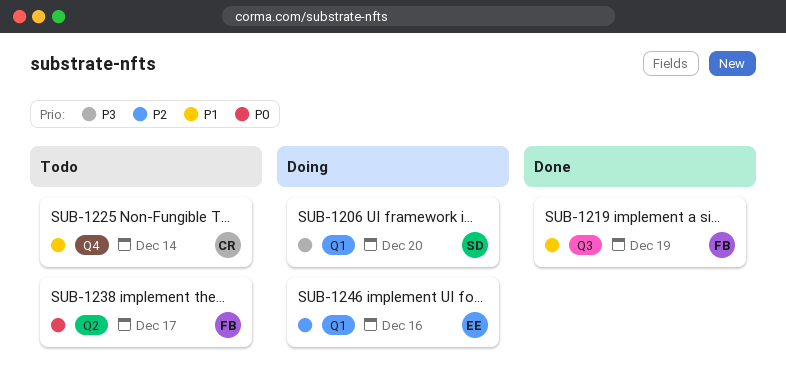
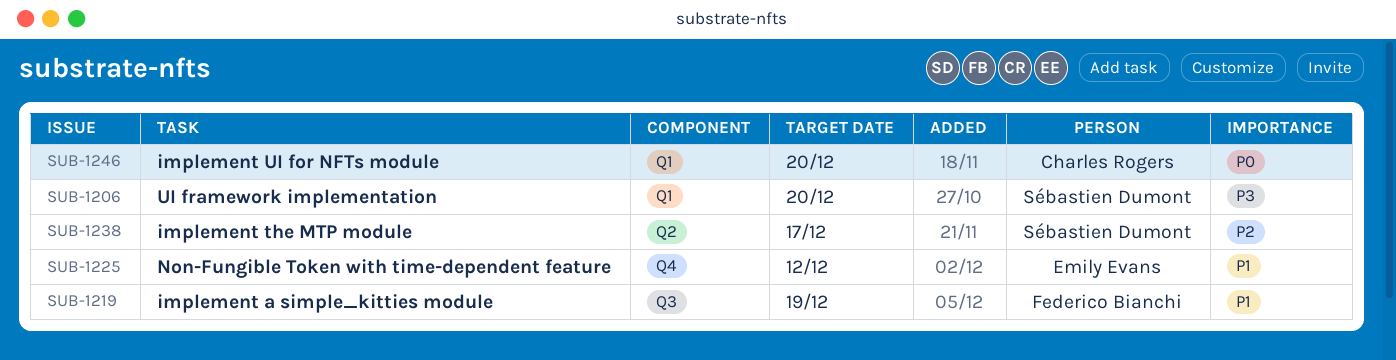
SUB-1225, owner: Charles Rogers -> Emily Evans
SUB-1225, due: Dec 14 -> Dec 12
SUB-1238, owner: Federico Bianchi -> Sébastien Dumont
SUB-1238, priority: P0 -> P2
SUB-1246, owner: Emily Evans -> Charles Rogers
SUB-1246, priority: P2 -> P0
SUB-1246, due: Dec 16 -> Dec 20

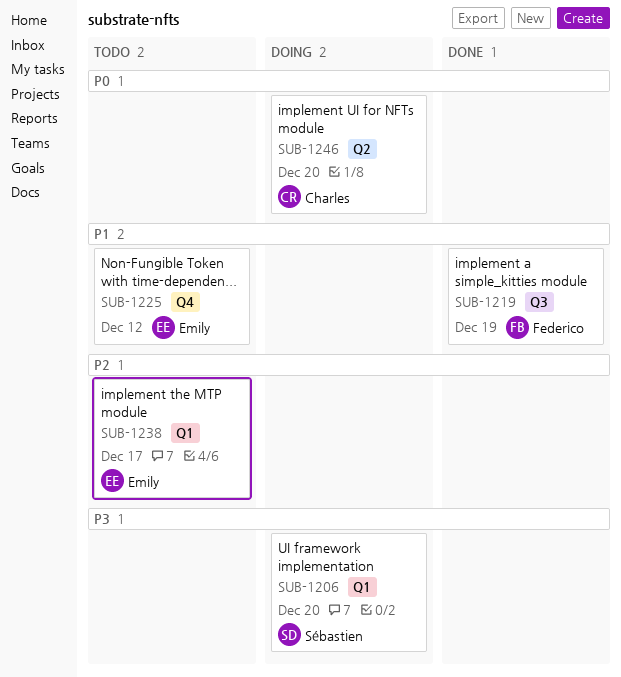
SUB-1238, owner: Sébastien Dumont -> Emily Evans
SUB-1238, label: Q2 -> Q1
SUB-1246, label: Q1 -> Q2

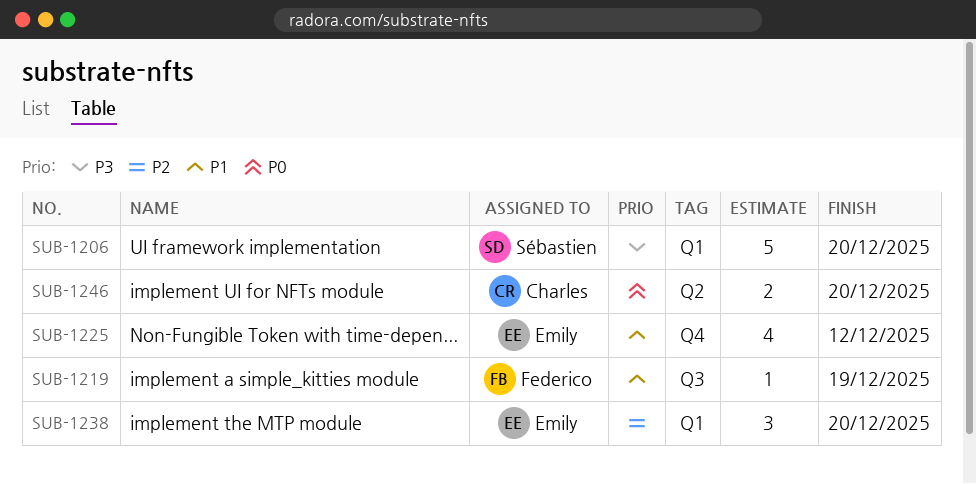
SUB-1238, due: Dec 17 -> Dec 20

